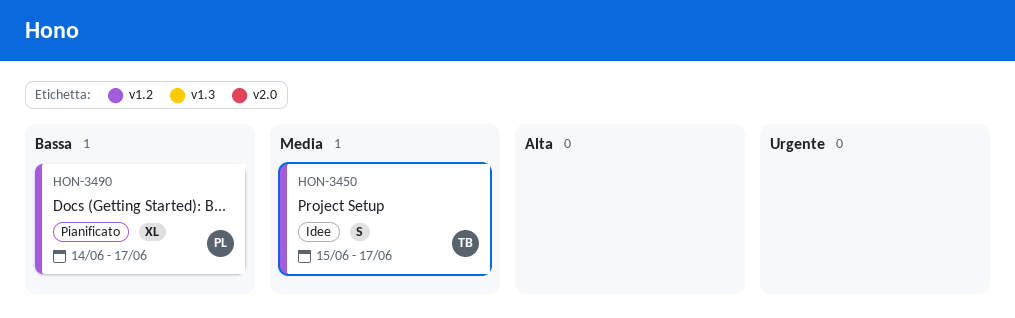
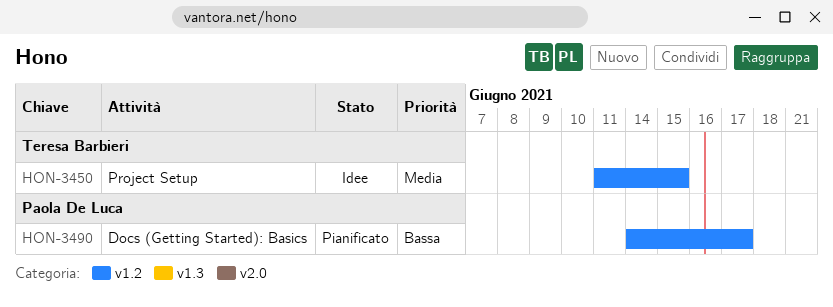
HON-3450, start: Jun 15 -> Jun 11
HON-3450, due: Jun 17 -> Jun 15

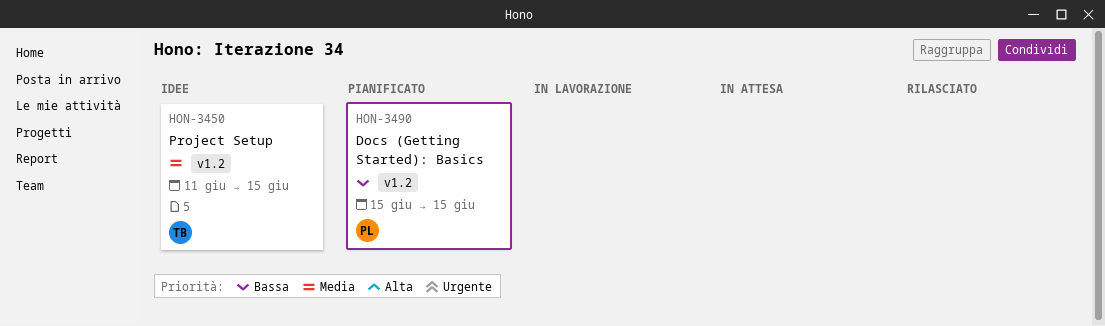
HON-3490, start: Jun 14 -> Jun 15
HON-3490, due: Jun 17 -> Jun 15

